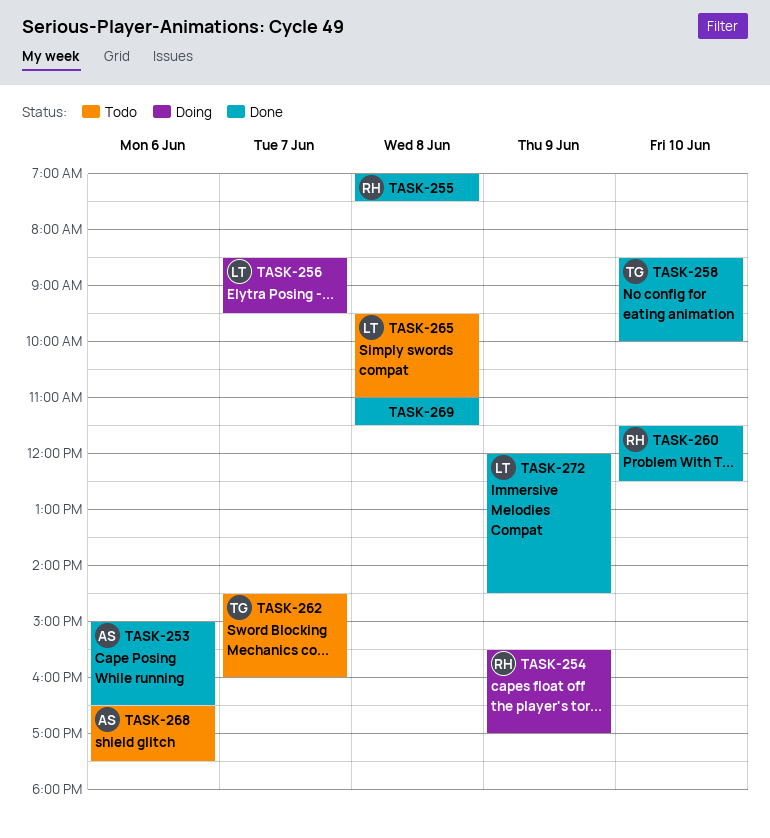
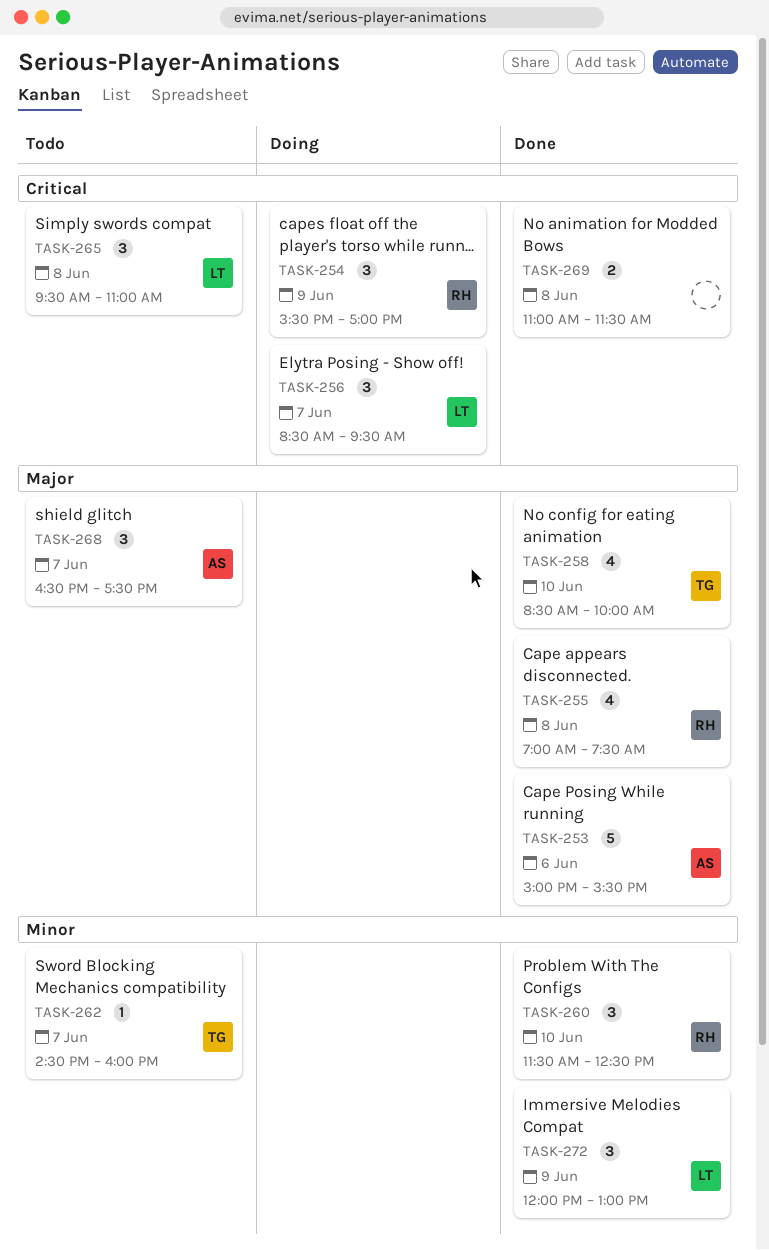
TASK-253, ends: 16:30 -> 15:30
TASK-268, day: Jun 6 -> Jun 7
TASK-272, ends: 14:30 -> 13:00

